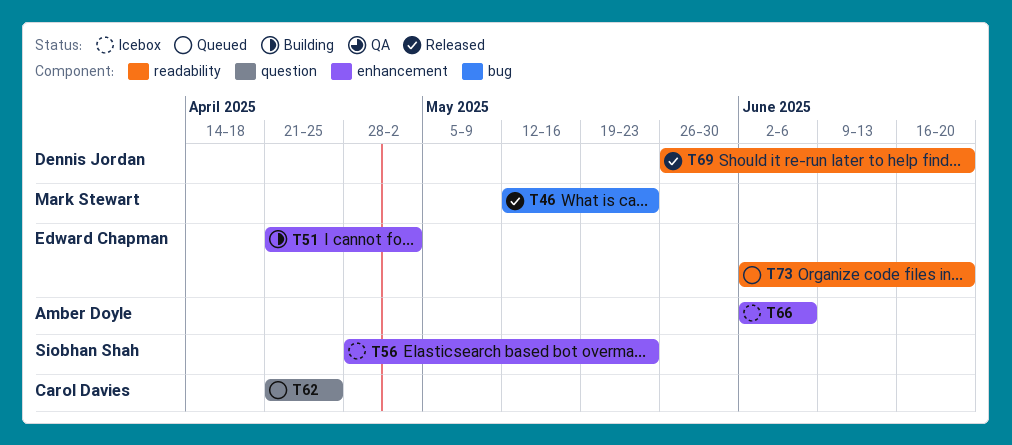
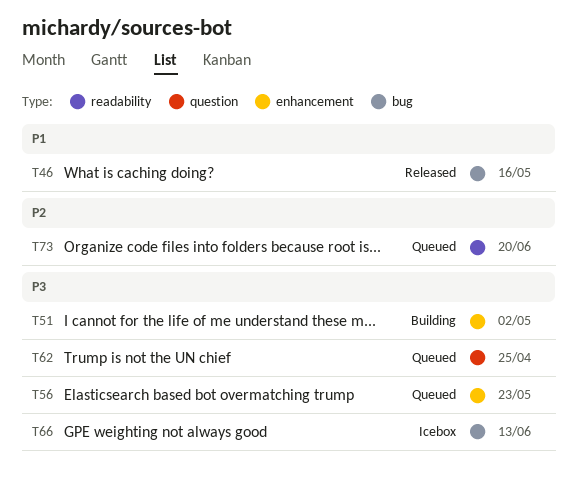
T46, due: May 23 -> May 16
T56, status: Icebox -> Queued
T66, label: enhancement -> bug
T66, due: Jun 6 -> Jun 13
T69: present -> none

